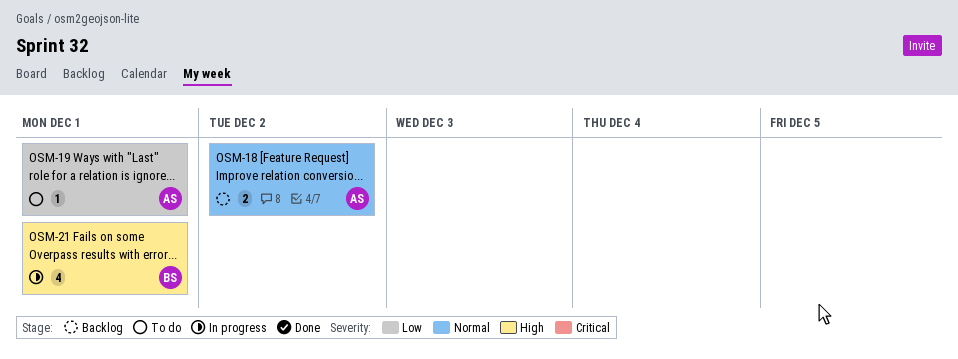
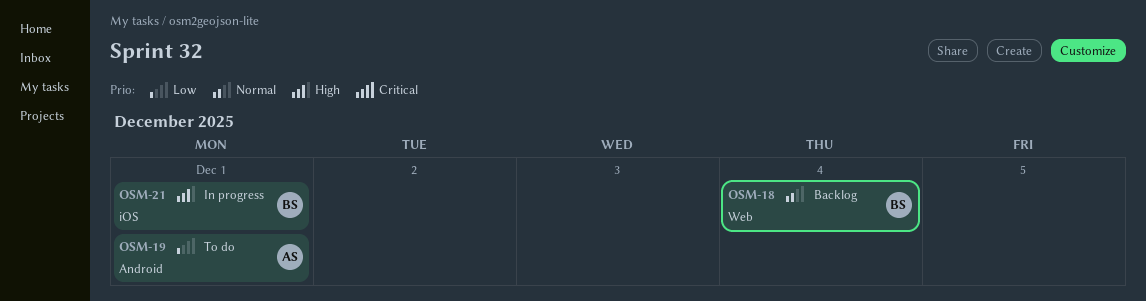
OSM-18, owner: AS -> BS
OSM-18, due: Dec 2 -> Dec 4

